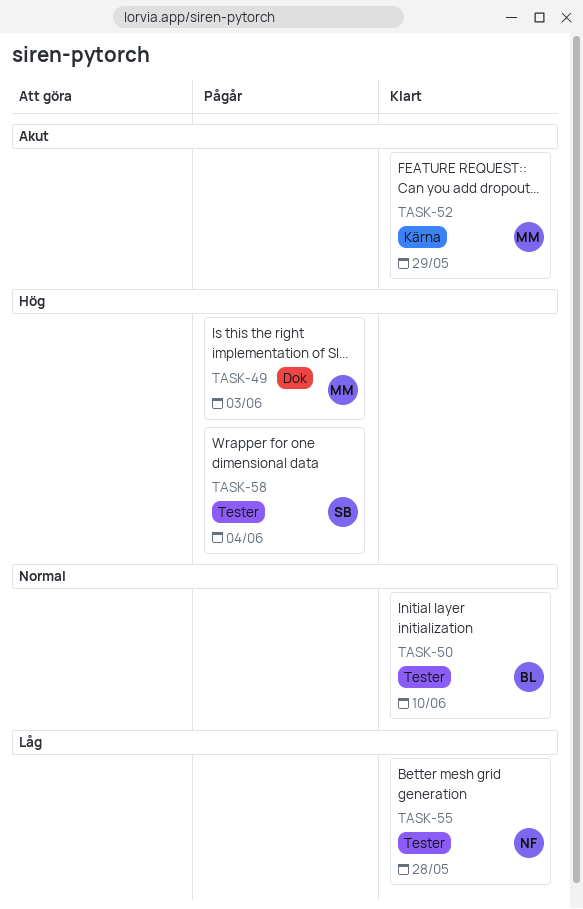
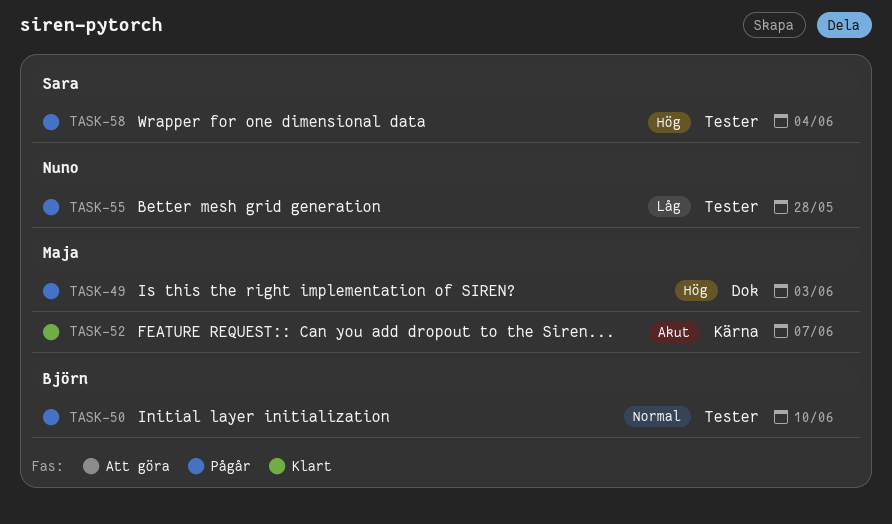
TASK-50, status: Klart -> Pågår
TASK-52, due: May 29 -> Jun 7
TASK-55, status: Klart -> Pågår

